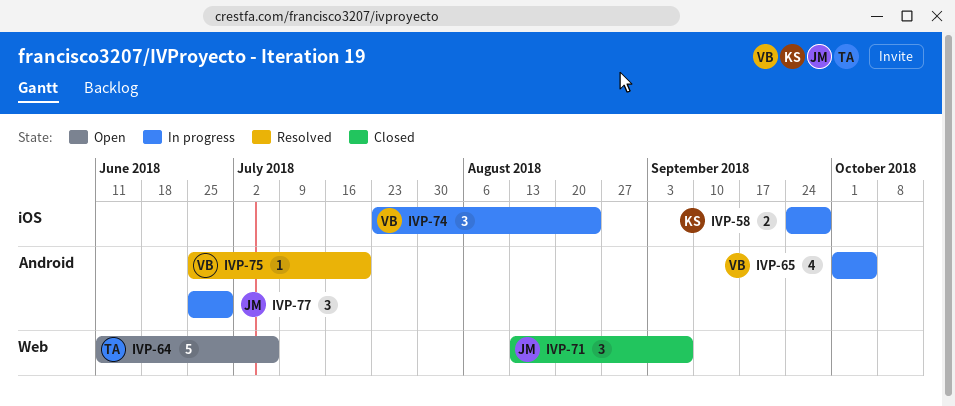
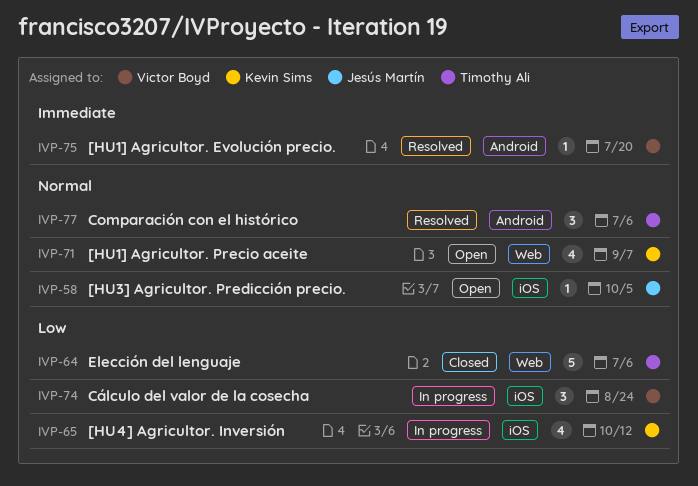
IVP-58, status: In progress -> Open
IVP-58, owner: Kevin Sims -> Jesús Martín
IVP-58, estimate: 2 -> 1
IVP-58, due: Sep 28 -> Oct 5
IVP-64, status: Open -> Closed
IVP-65, owner: Victor Boyd -> Kevin Sims
IVP-65, label: Android -> iOS
IVP-65, due: Oct 5 -> Oct 12
IVP-71, status: Closed -> Open
IVP-71, owner: Jesús Martín -> Kevin Sims
IVP-71, estimate: 3 -> 4
IVP-77, status: In progress -> Resolved
IVP-77, owner: Jesús Martín -> Timothy Ali
IVP-77, due: Jun 29 -> Jul 6

